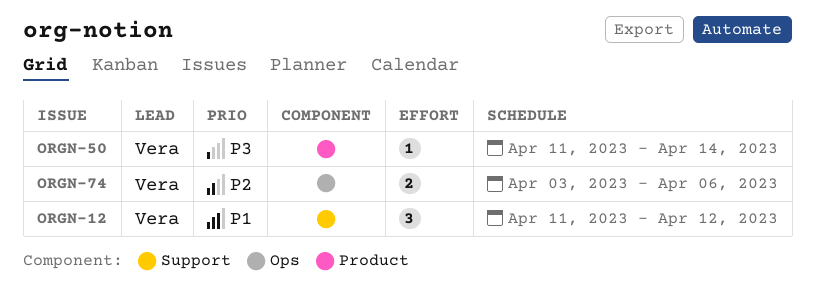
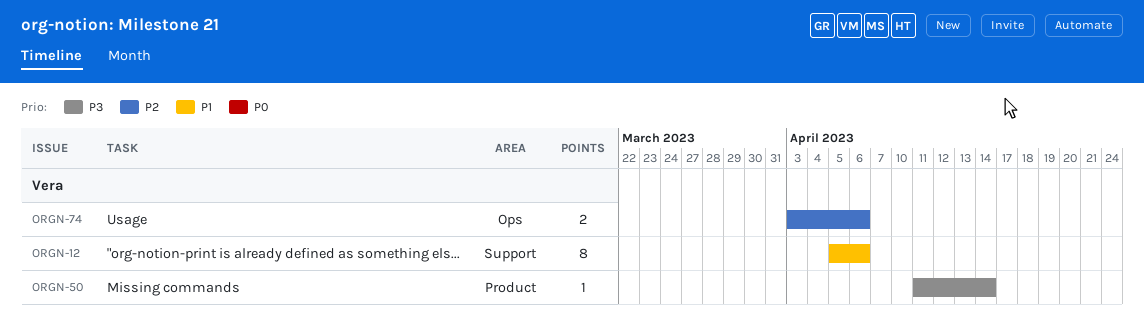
ORGN-12, estimate: 3 -> 8
ORGN-12, start: Apr 11 -> Apr 5
ORGN-12, due: Apr 12 -> Apr 6

